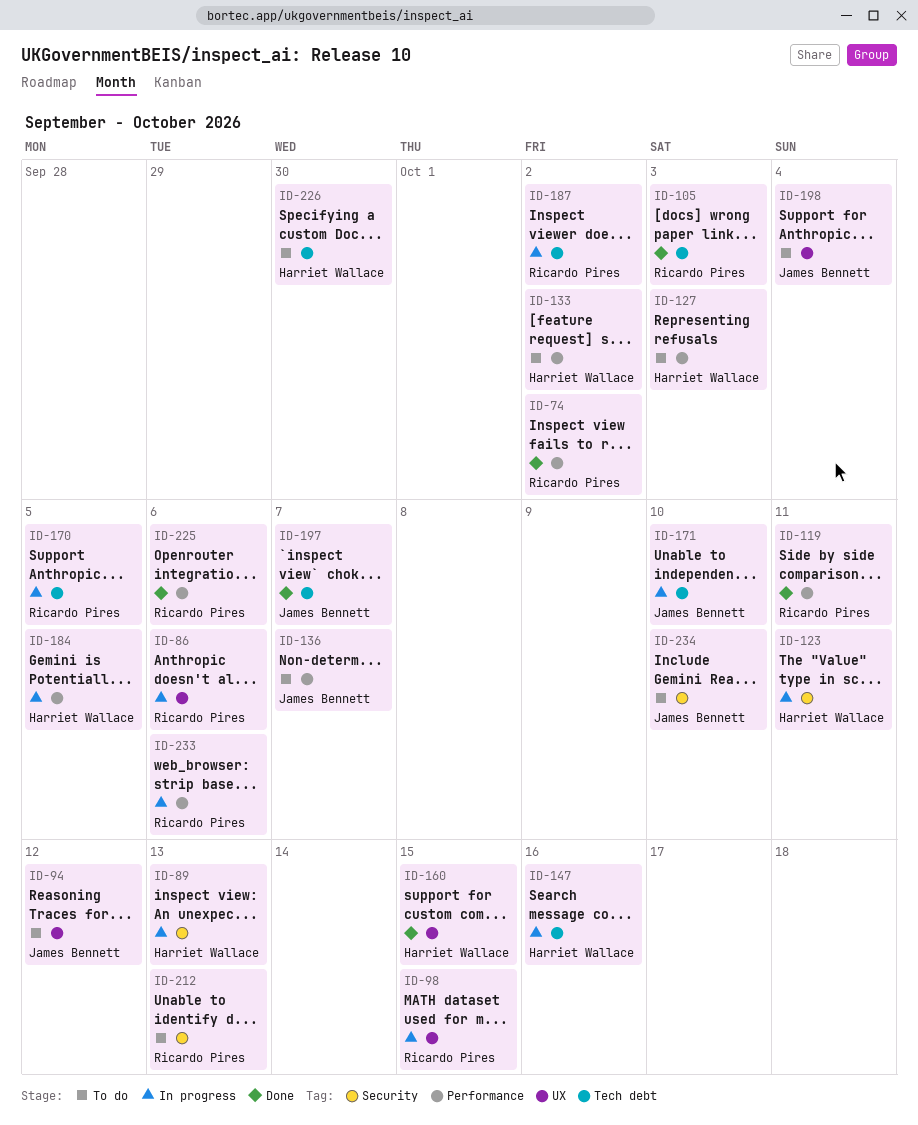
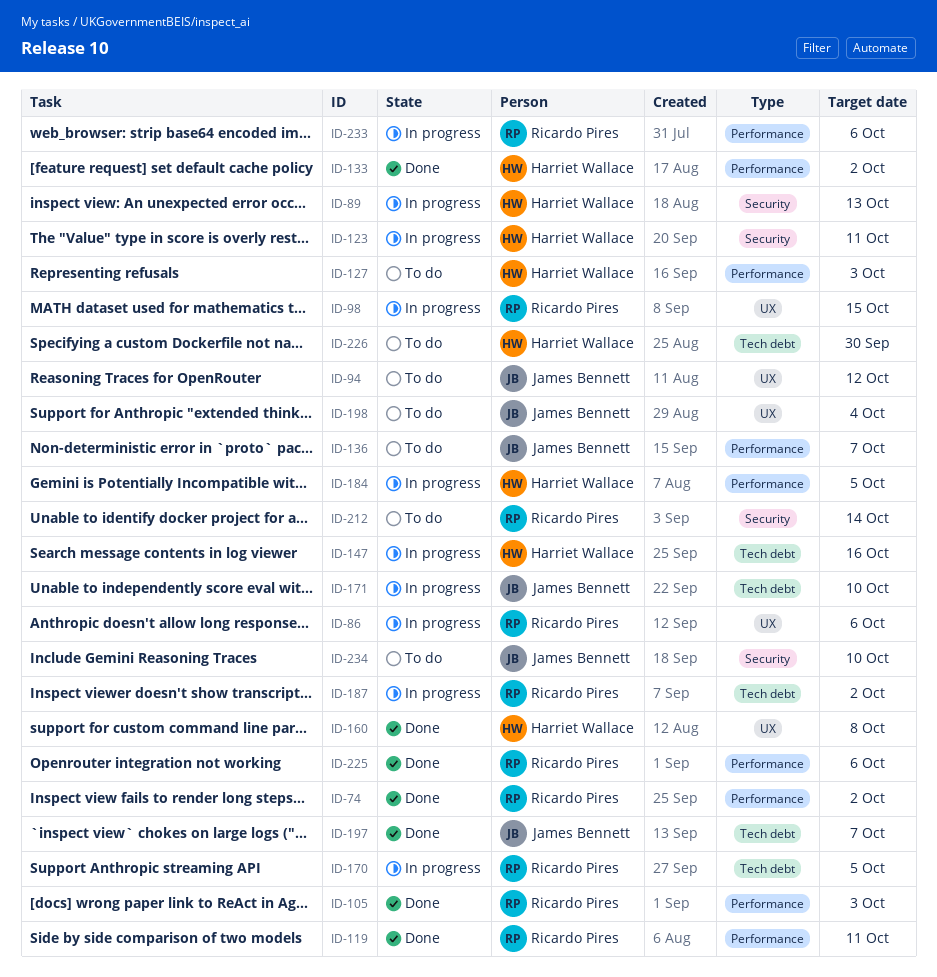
ID-105, label: Tech debt -> Performance
ID-133, status: To do -> Done
ID-160, due: Oct 15 -> Oct 8
ID-212, due: Oct 13 -> Oct 14

